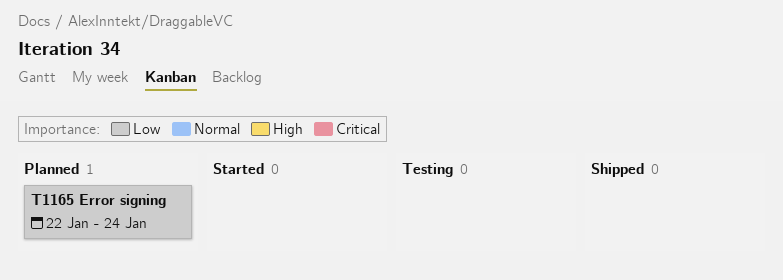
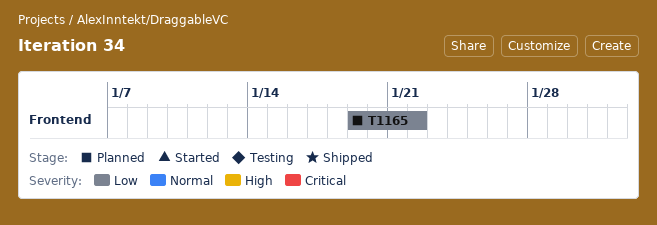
T1165, start: Jan 22 -> Jan 19
T1165, due: Jan 24 -> Jan 22

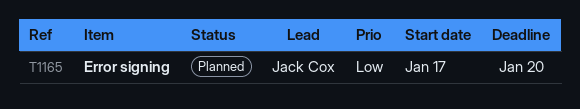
T1165, start: Jan 19 -> Jan 17
T1165, due: Jan 22 -> Jan 20

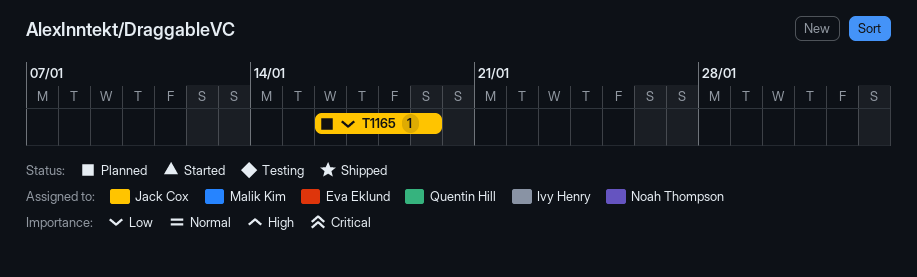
T1165, start: Jan 17 -> Jan 16
T1165, due: Jan 20 -> Jan 19

